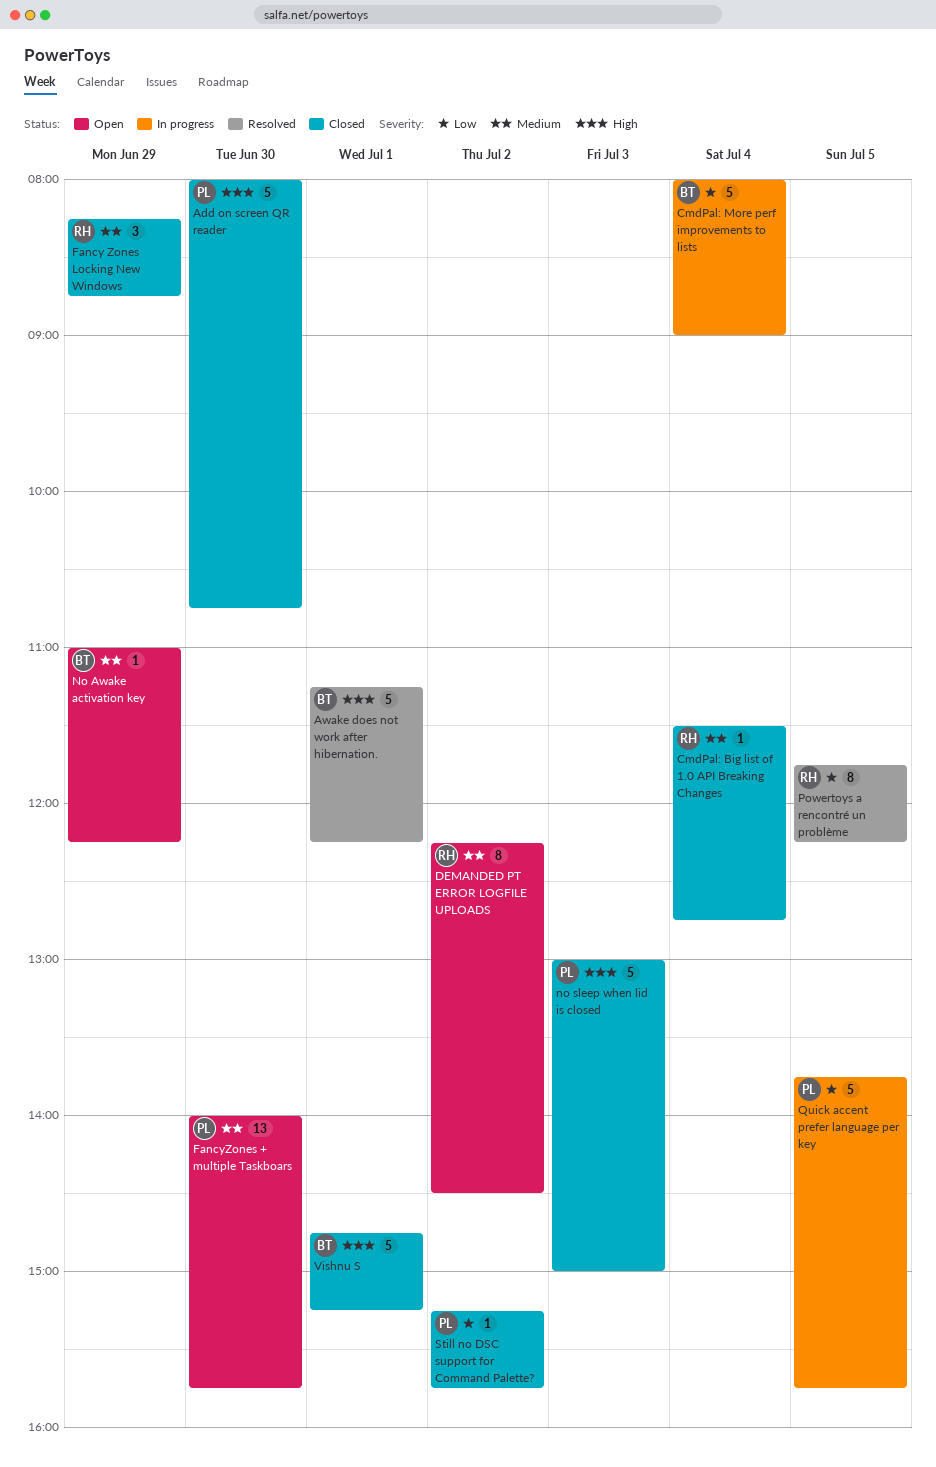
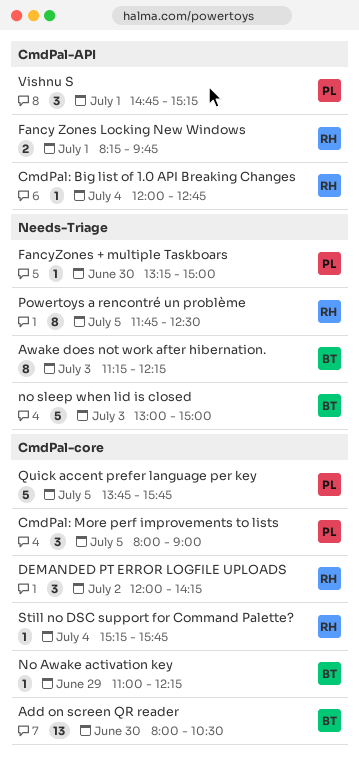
Add on screen QR reader, owner: PL -> BT
Add on screen QR reader, estimate: 5 -> 13
Add on screen QR reader, ends: 10:45 -> 10:30
Awake does not work after hibernation., estimate: 5 -> 8
Awake does not work after hibernation., day: Jul 1 -> Jul 3
CmdPal: Big list of 1.0 API Breaking Changes, begins: 11:30 -> 12:00
CmdPal: More perf improvements to lists, owner: BT -> PL
CmdPal: More perf improvements to lists, estimate: 5 -> 3
CmdPal: More perf improvements to lists, day: Jul 4 -> Jul 5
DEMANDED PT ERROR LOGFILE UPLOADS, estimate: 8 -> 3
DEMANDED PT ERROR LOGFILE UPLOADS, begins: 12:15 -> 12:00
DEMANDED PT ERROR LOGFILE UPLOADS, ends: 14:30 -> 14:15
Fancy Zones Locking New Windows, estimate: 3 -> 2
Fancy Zones Locking New Windows, day: Jun 29 -> Jul 1
Fancy Zones Locking New Windows, ends: 08:45 -> 09:45
FancyZones + multiple Taskboars, estimate: 13 -> 1
FancyZones + multiple Taskboars, begins: 14:00 -> 13:15
FancyZones + multiple Taskboars, ends: 15:45 -> 15:00
no sleep when lid is closed, owner: PL -> BT
Powertoys a rencontré un problème, ends: 12:15 -> 12:30
Still no DSC support for Command Palette?, owner: PL -> RH
Still no DSC support for Command Palette?, day: Jul 2 -> Jul 4
Vishnu S, owner: BT -> PL
Vishnu S, estimate: 5 -> 3

